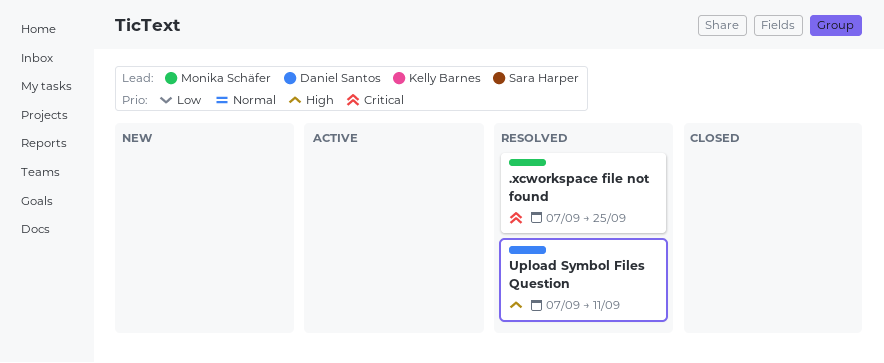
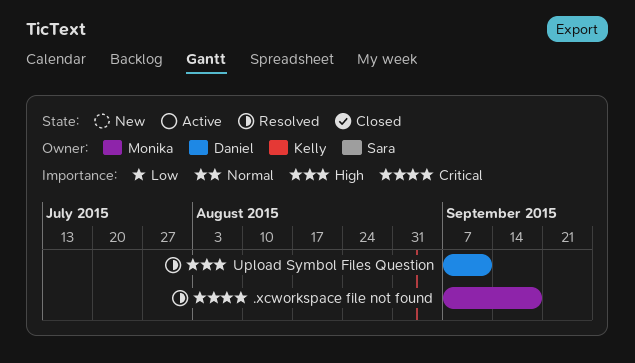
.xcworkspace file not found, due: Sep 25 -> Sep 18

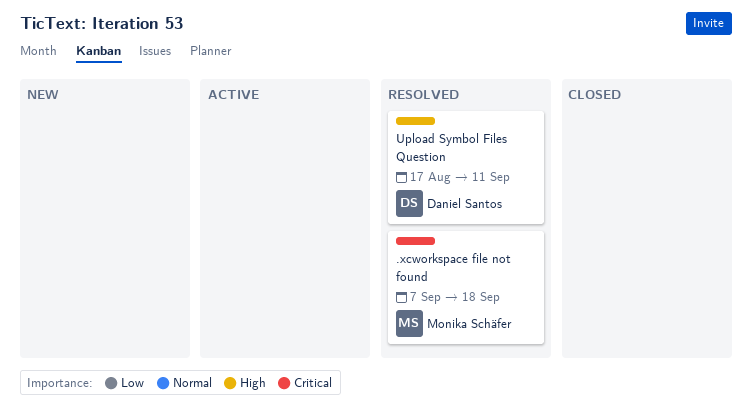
Upload Symbol Files Question, start: Sep 7 -> Aug 17

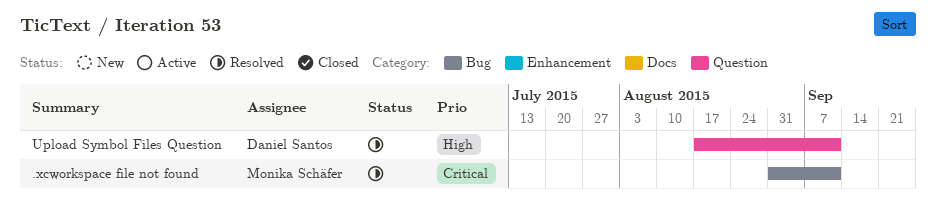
.xcworkspace file not found, start: Sep 7 -> Aug 31
.xcworkspace file not found, due: Sep 18 -> Sep 11

